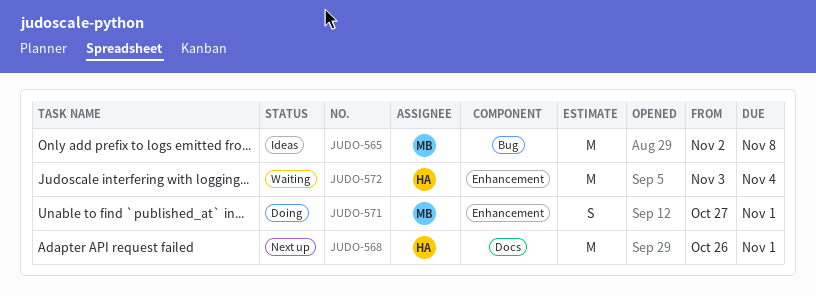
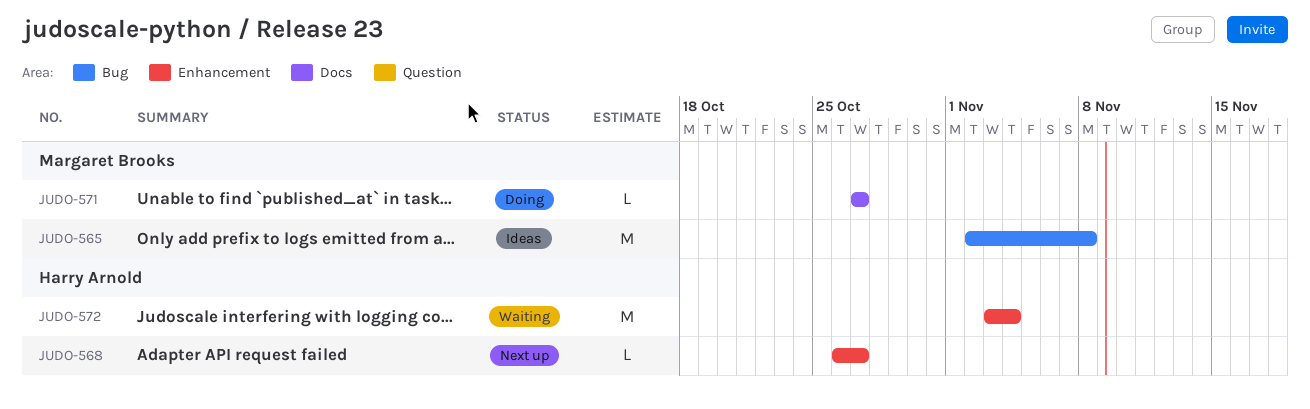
JUDO-568, label: Docs -> Enhancement
JUDO-568, estimate: M -> L
JUDO-568, due: Nov 1 -> Oct 27
JUDO-571, label: Enhancement -> Docs
JUDO-571, estimate: S -> L
JUDO-571, due: Nov 1 -> Oct 27

